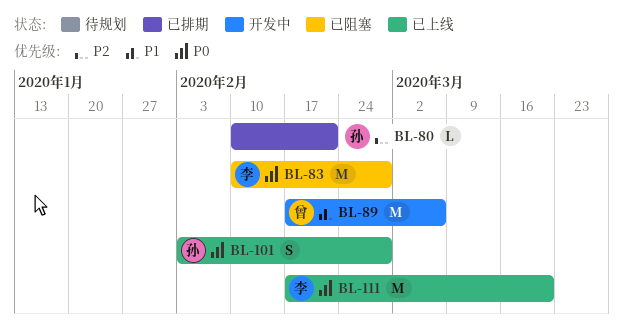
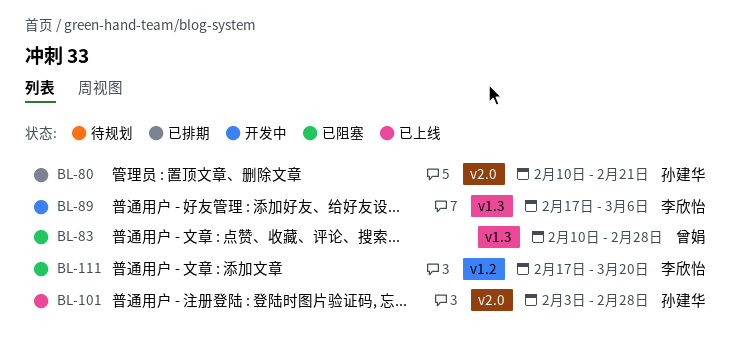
BL-83, owner: 李欣怡 -> 曾娟
BL-89, owner: 曾娟 -> 李欣怡
BL-111, status: 已上线 -> 已阻塞

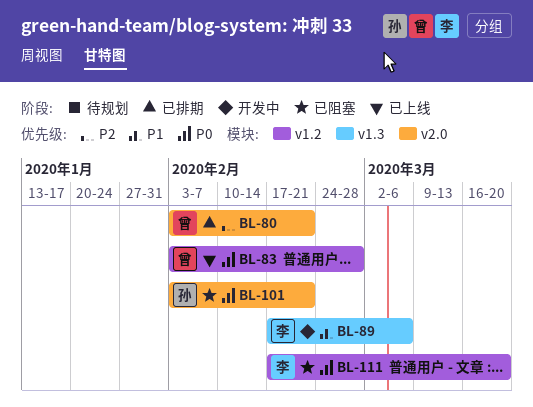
BL-80, owner: 孙建华 -> 曾娟
BL-80, start: Feb 10 -> Feb 3
BL-83, status: 已阻塞 -> 已上线
BL-83, label: v1.3 -> v1.2
BL-83, start: Feb 10 -> Feb 3
BL-101, status: 已上线 -> 已阻塞
BL-101, due: Feb 28 -> Feb 21

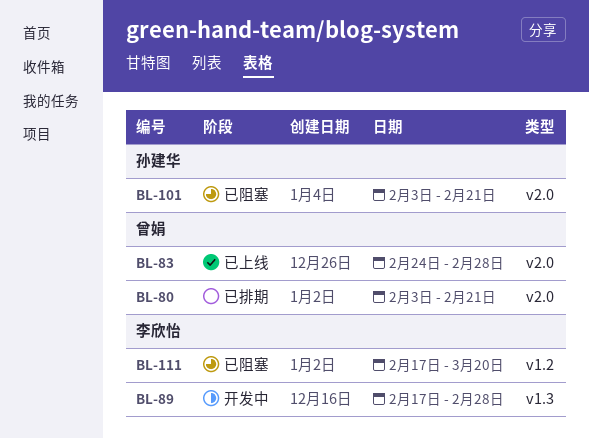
BL-83, label: v1.2 -> v2.0
BL-83, start: Feb 3 -> Feb 24
BL-89, due: Mar 6 -> Feb 28

